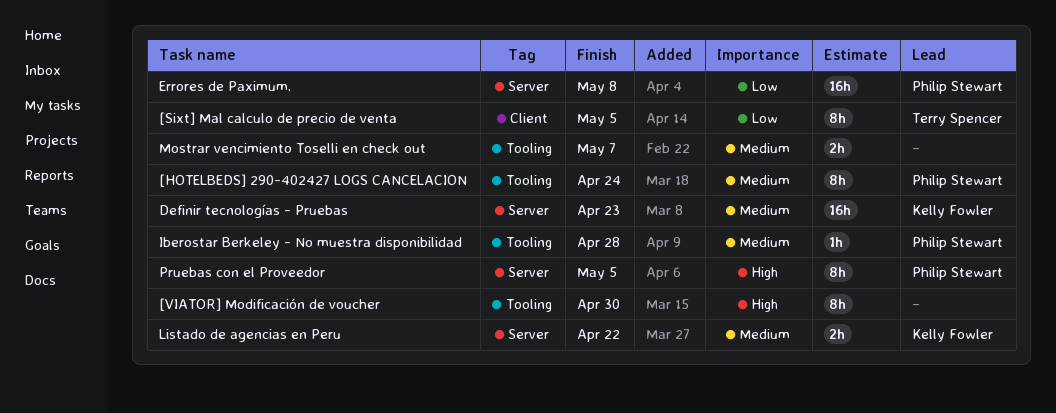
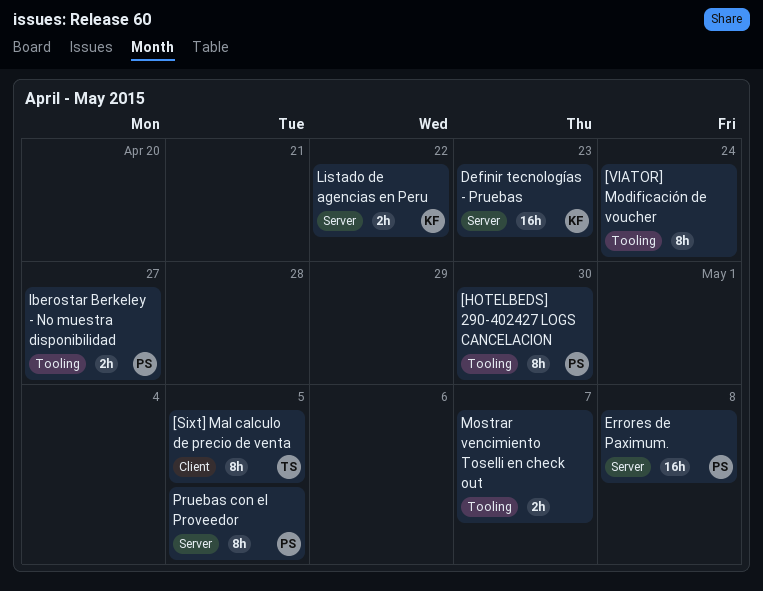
[HOTELBEDS] 290-402427 LOGS CANCELACION, due: Apr 24 -> Apr 30
[VIATOR] Modificación de voucher, due: Apr 30 -> Apr 24
Iberostar Berkeley - No muestra disponibilidad, estimate: 1h -> 2h
Iberostar Berkeley - No muestra disponibilidad, due: Apr 28 -> Apr 27

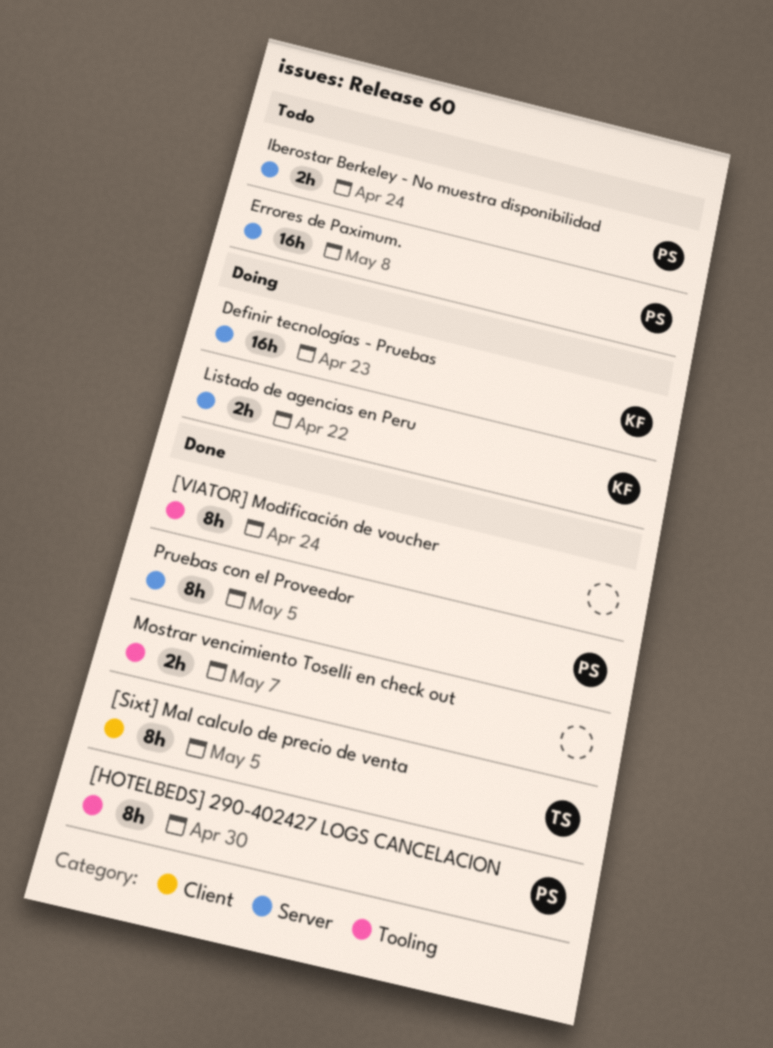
Iberostar Berkeley - No muestra disponibilidad, label: Tooling -> Server
Iberostar Berkeley - No muestra disponibilidad, due: Apr 27 -> Apr 24

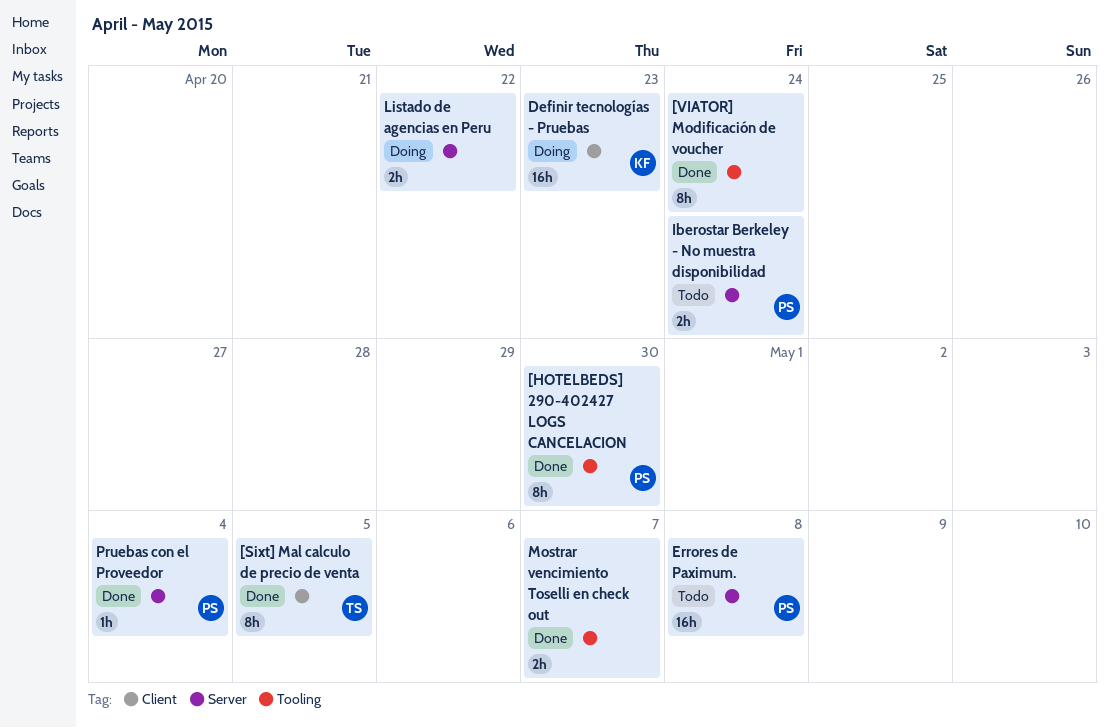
Definir tecnologías - Pruebas, label: Server -> Client
Listado de agencias en Peru, owner: KF -> none
Pruebas con el Proveedor, estimate: 8h -> 1h
Pruebas con el Proveedor, due: May 5 -> May 4

